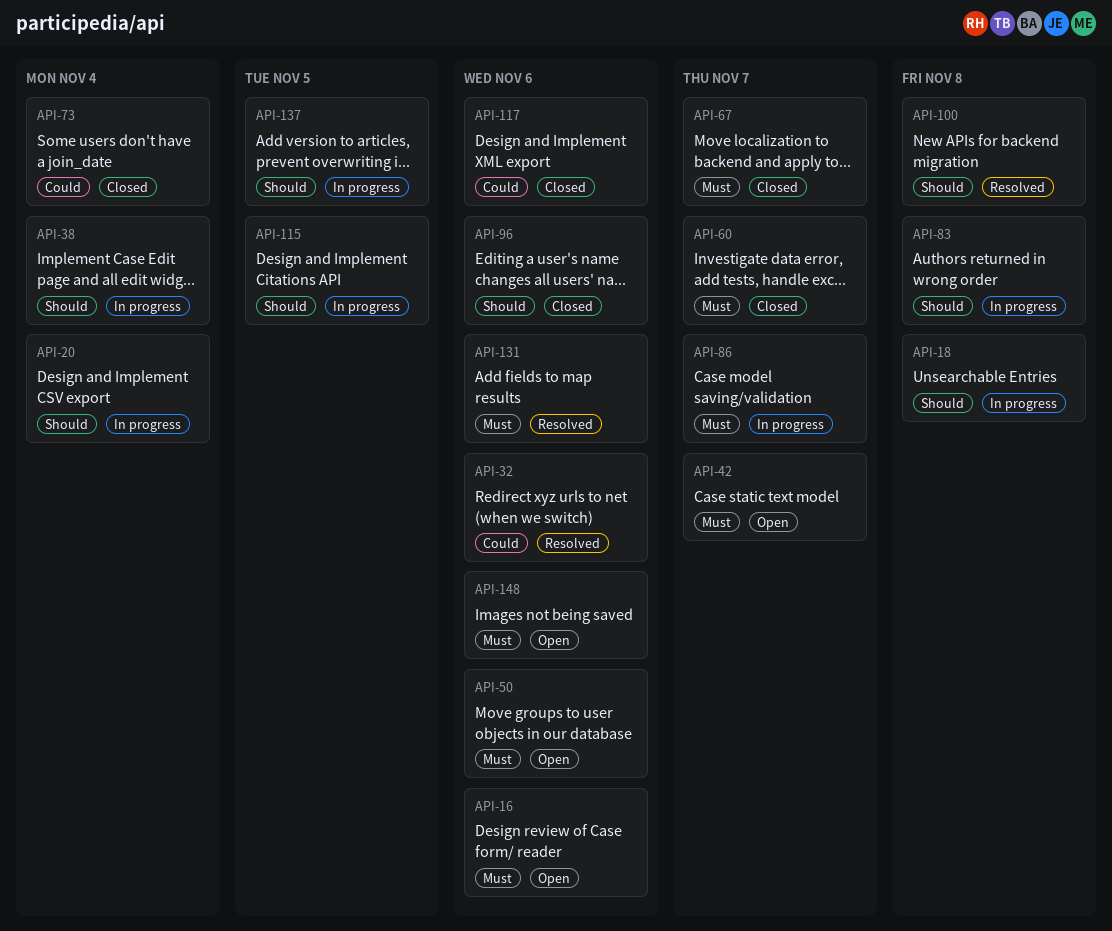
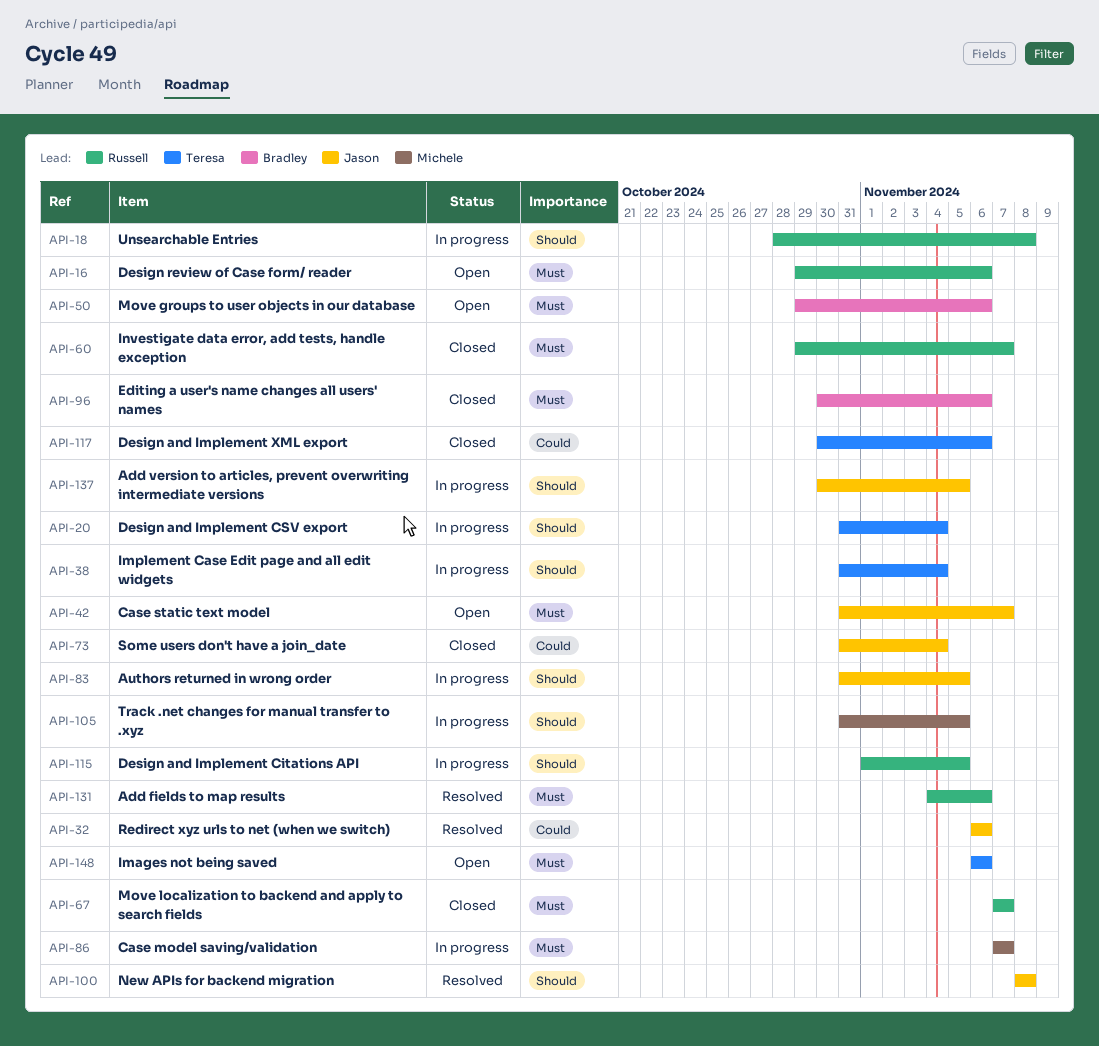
API-83, due: Nov 8 -> Nov 5
API-96, priority: Should -> Must
API-105: none -> present

